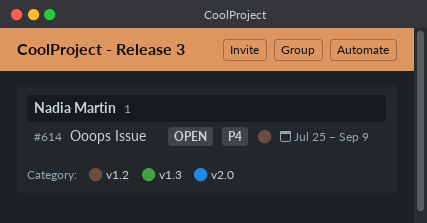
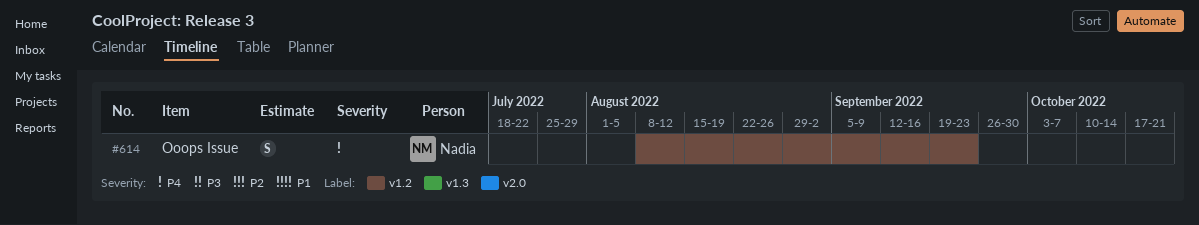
#614, start: Jul 25 -> Aug 8
#614, due: Sep 9 -> Sep 23

